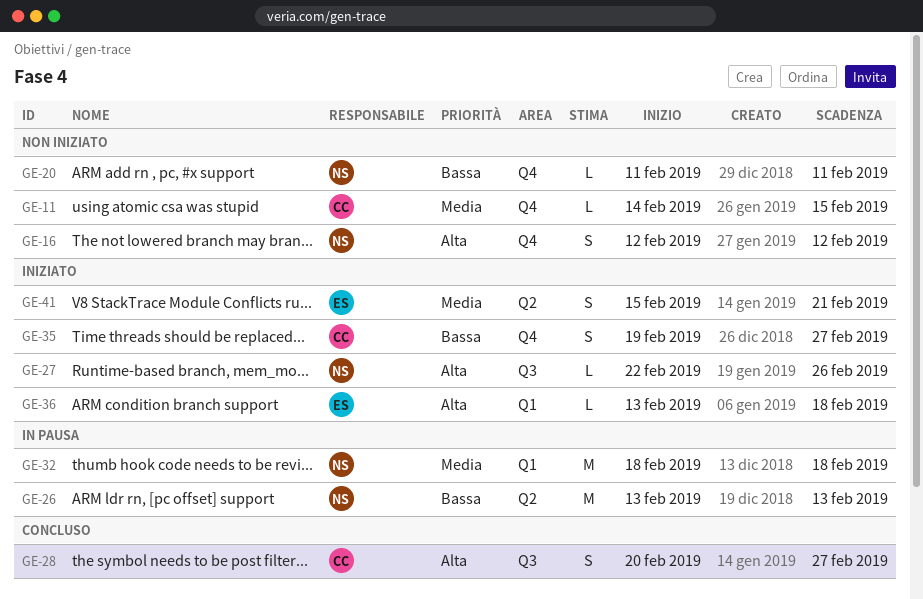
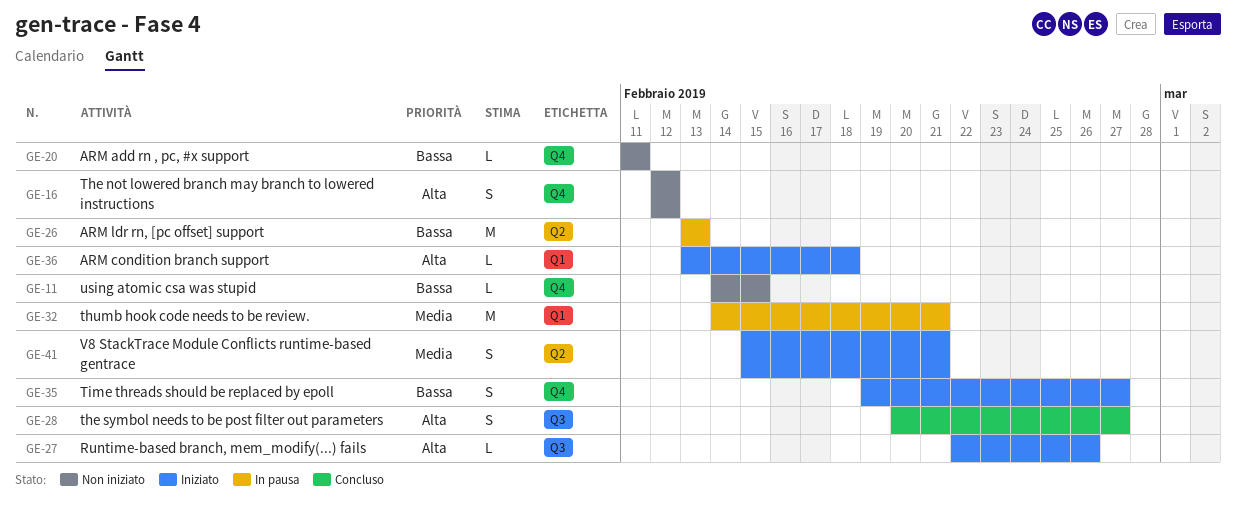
GE-11, priority: Media -> Bassa
GE-32, start: Feb 18 -> Feb 14
GE-32, due: Feb 18 -> Feb 21

